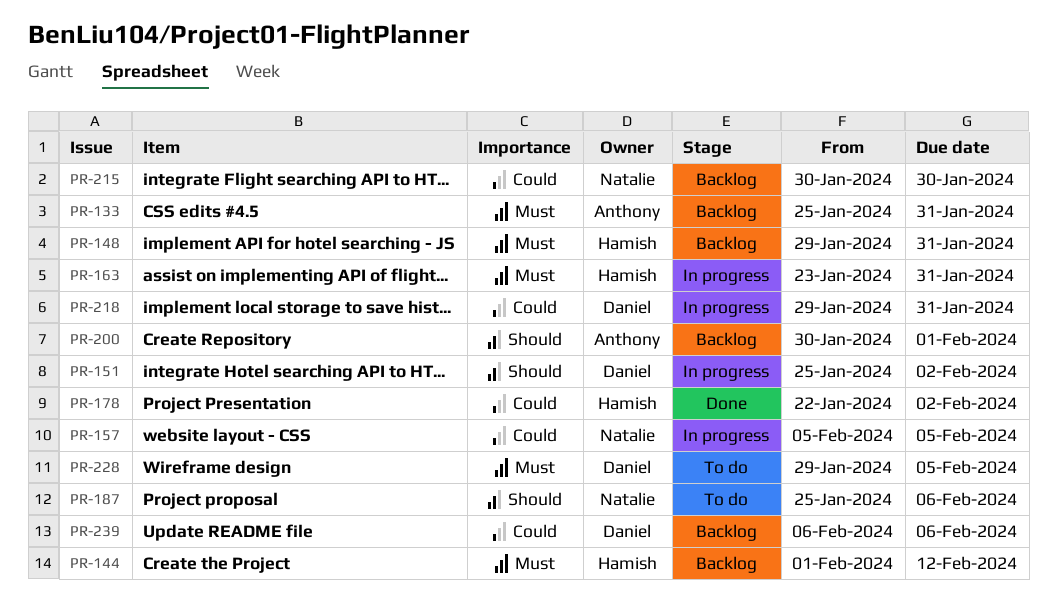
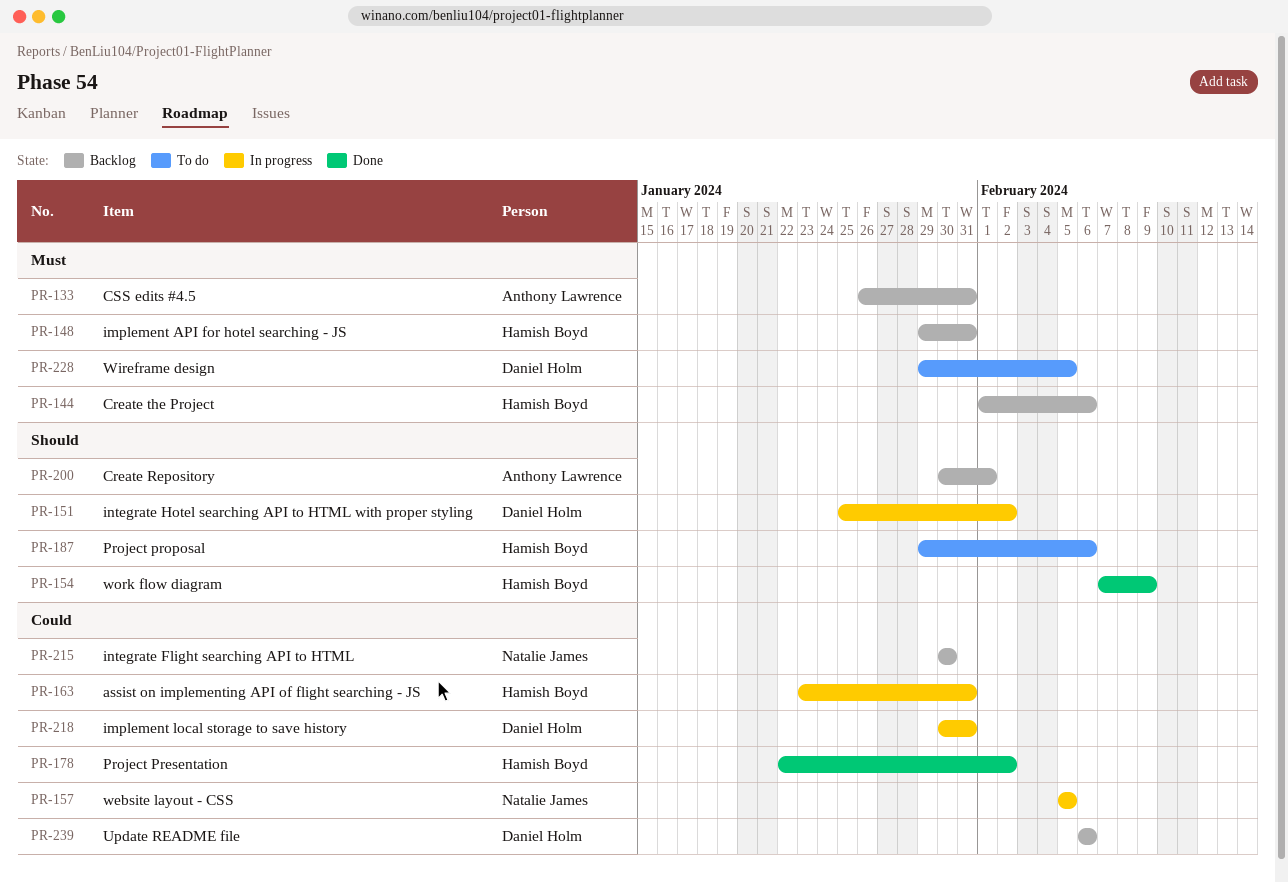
PR-133, start: Jan 25 -> Jan 26
PR-144, due: Feb 12 -> Feb 6
PR-154: none -> present
PR-163, priority: Must -> Could
PR-187, owner: Natalie James -> Hamish Boyd
PR-187, start: Jan 25 -> Jan 29
PR-218, start: Jan 29 -> Jan 30

